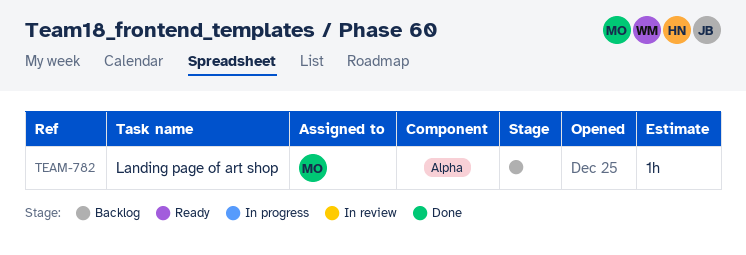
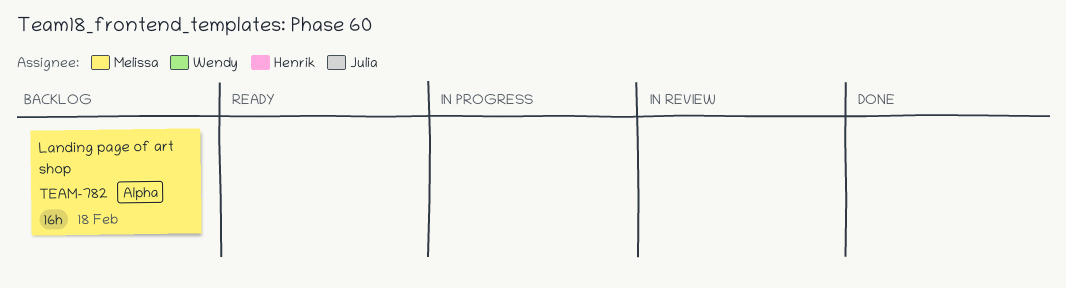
TEAM-782, estimate: 1h -> 16h

